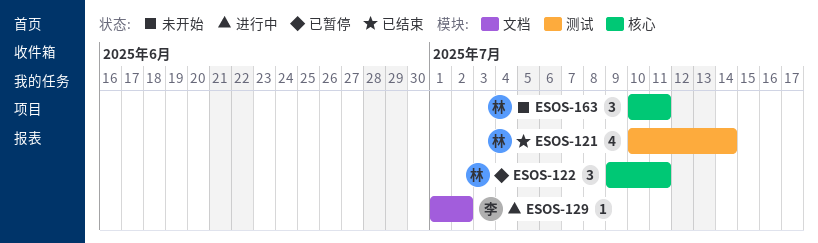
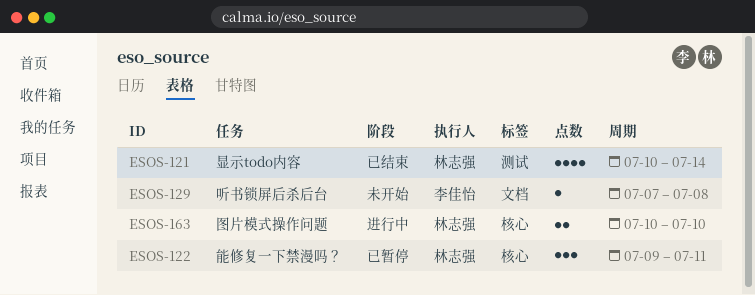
ESOS-129, status: 进行中 -> 未开始
ESOS-129, start: Jul 1 -> Jul 7
ESOS-129, due: Jul 2 -> Jul 8
ESOS-163, status: 未开始 -> 进行中
ESOS-163, estimate: 3 -> 2
ESOS-163, due: Jul 11 -> Jul 10

